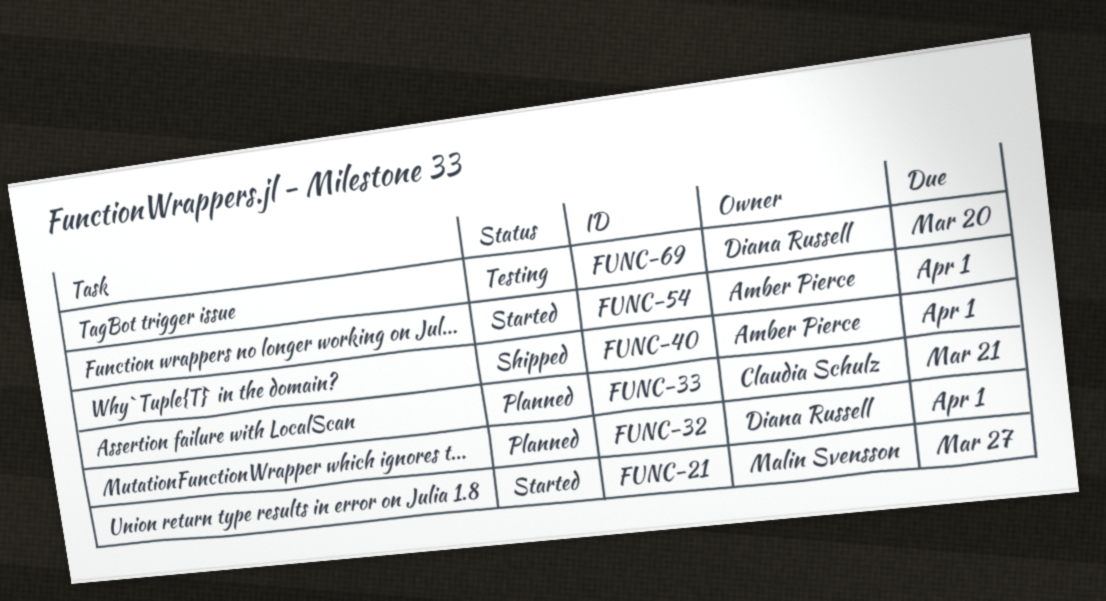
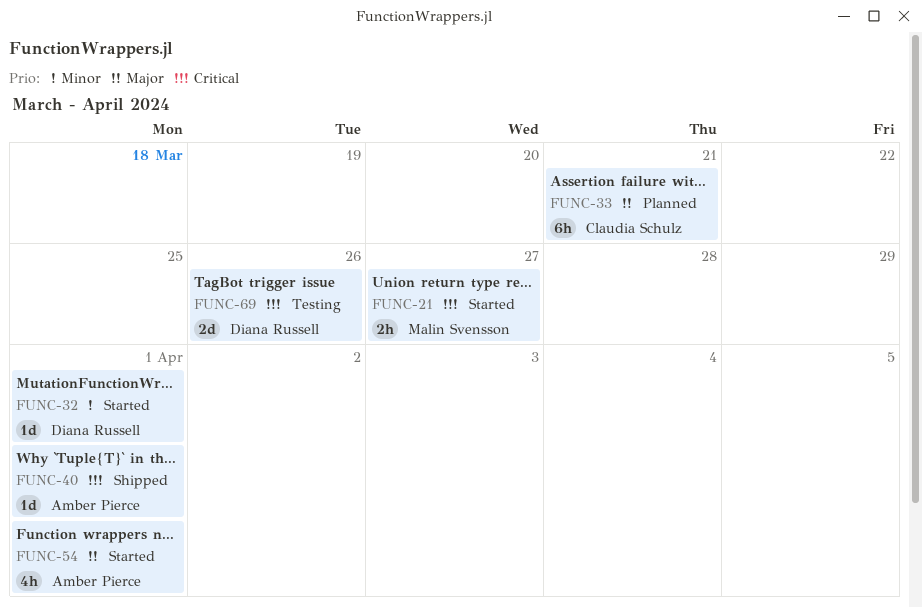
FUNC-32, status: Planned -> Started
FUNC-69, due: Mar 20 -> Mar 26

